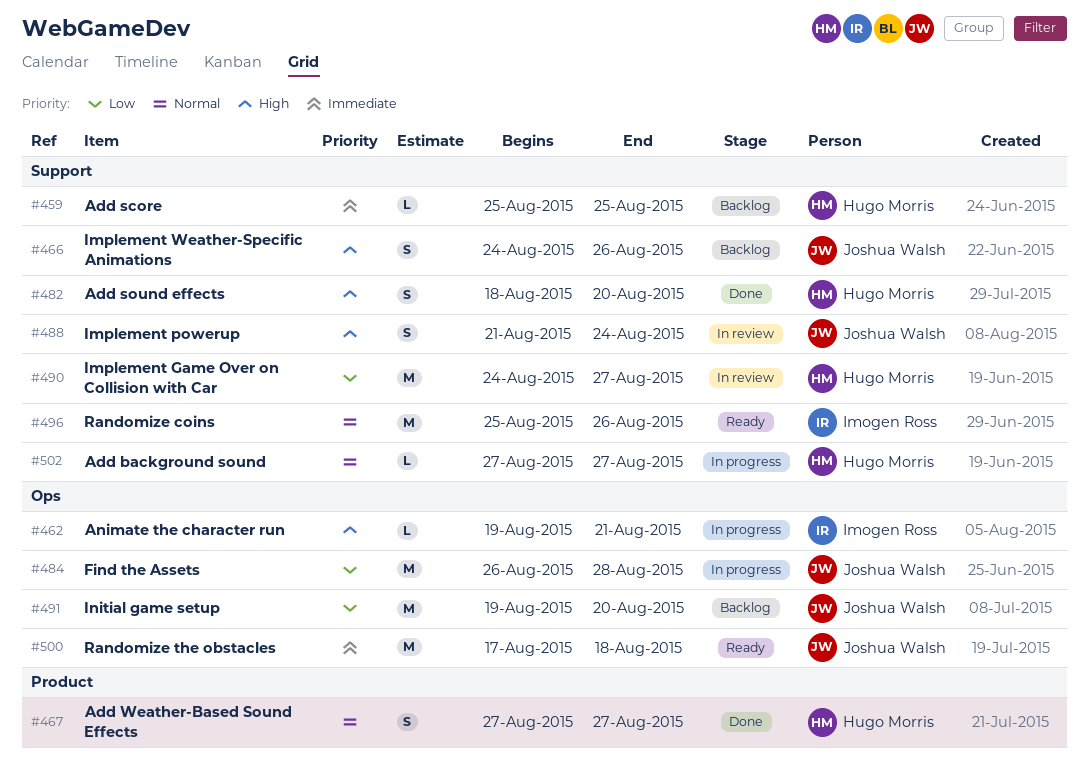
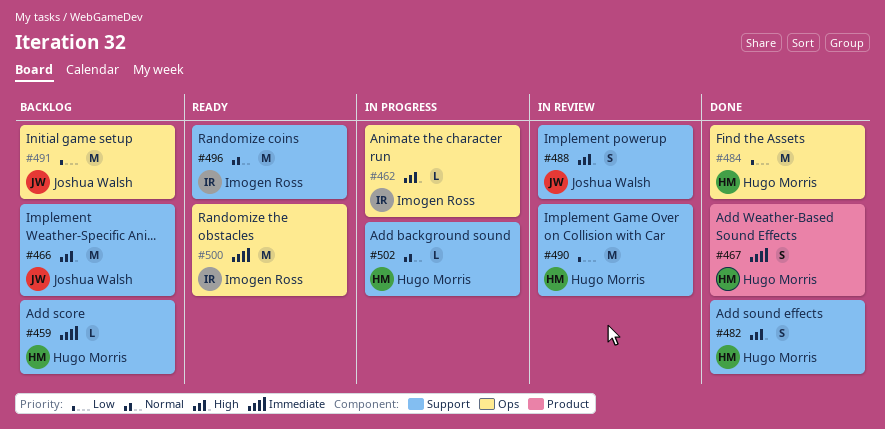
#466, estimate: S -> M
#467, priority: Normal -> Immediate
#484, status: In progress -> Done
#484, owner: Joshua Walsh -> Hugo Morris
#500, owner: Joshua Walsh -> Imogen Ross

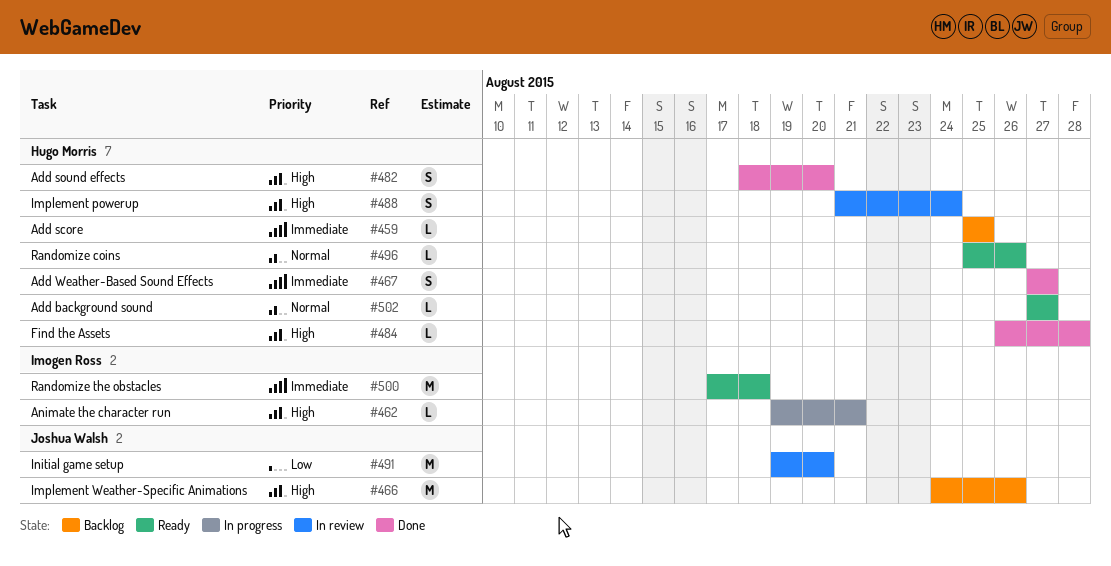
#484, priority: Low -> High
#484, estimate: M -> L
#488, owner: Joshua Walsh -> Hugo Morris
#490: present -> none
#491, status: Backlog -> In review
#496, owner: Imogen Ross -> Hugo Morris
#496, estimate: M -> L
#502, status: In progress -> Ready

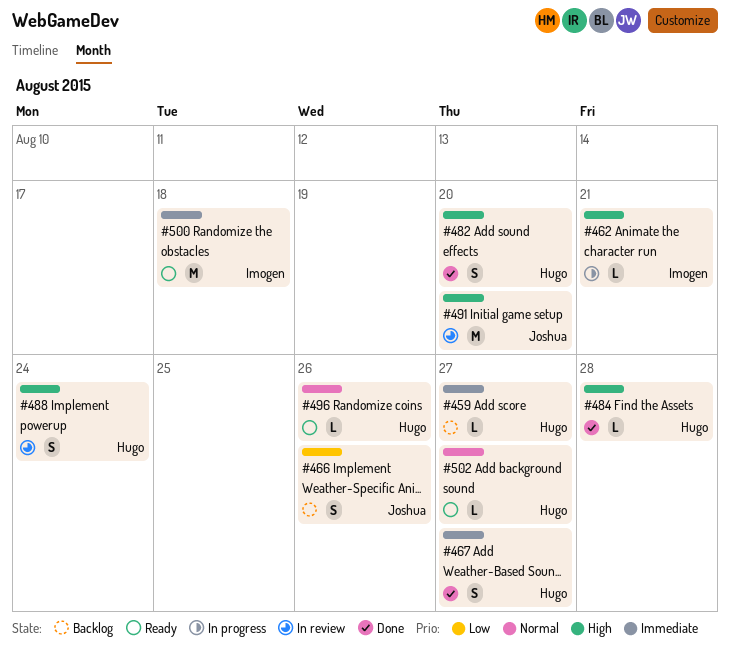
#459, due: Aug 25 -> Aug 27
#466, priority: High -> Low
#466, estimate: M -> S
#491, priority: Low -> High

